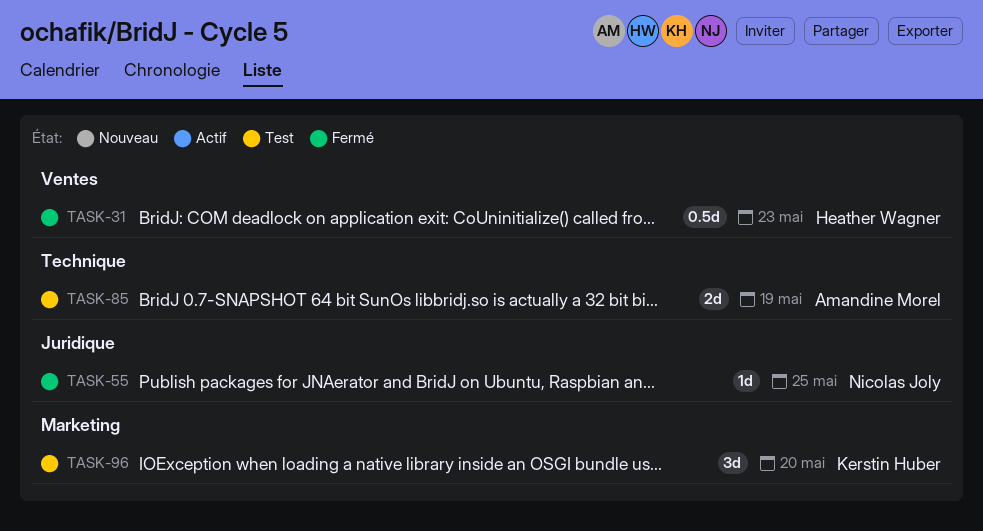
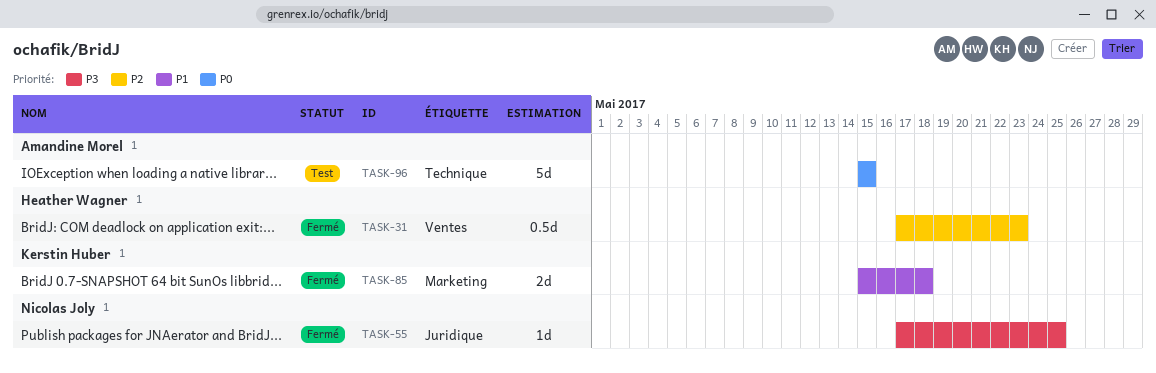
TASK-85, status: Test -> Fermé
TASK-85, owner: Amandine Morel -> Kerstin Huber
TASK-85, label: Technique -> Marketing
TASK-85, due: May 19 -> May 18
TASK-96, owner: Kerstin Huber -> Amandine Morel
TASK-96, label: Marketing -> Technique
TASK-96, estimate: 3d -> 5d
TASK-96, due: May 20 -> May 15

